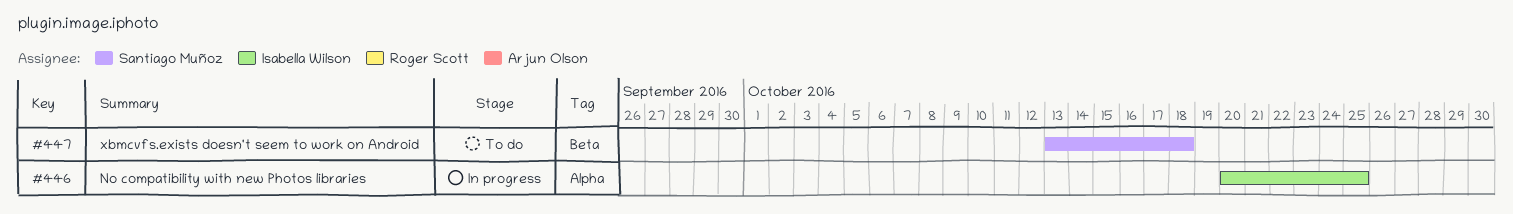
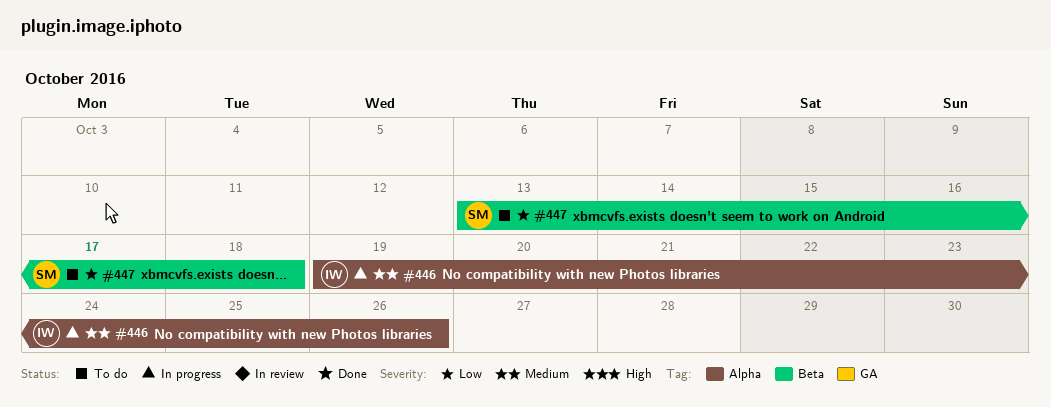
#446, start: Oct 20 -> Oct 19
#446, due: Oct 25 -> Oct 26

